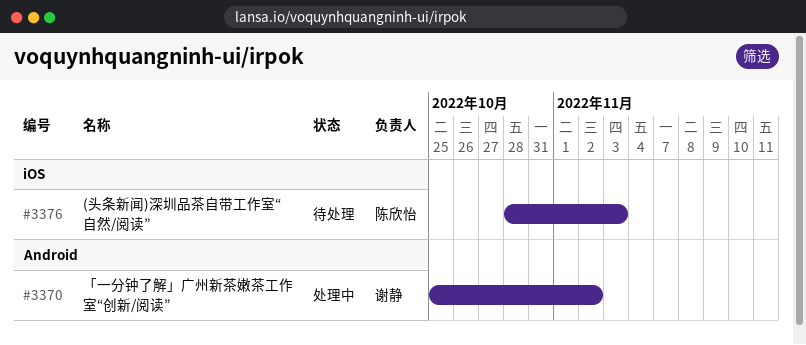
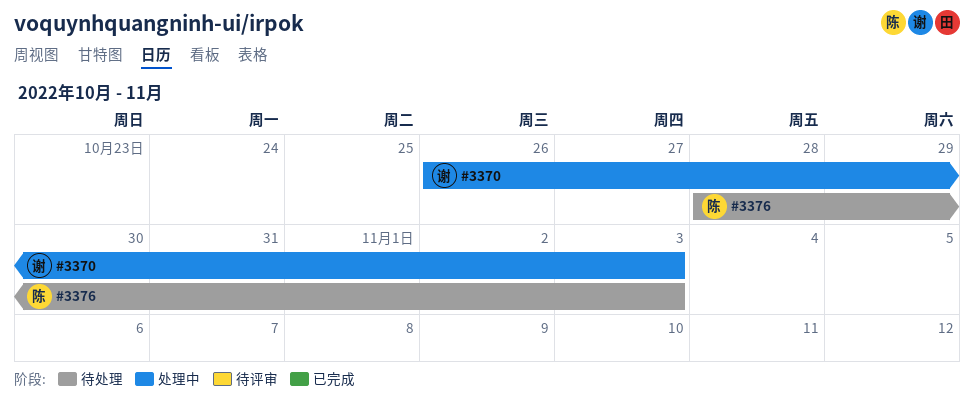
#3370, start: Oct 25 -> Oct 26
#3370, due: Nov 2 -> Nov 3

